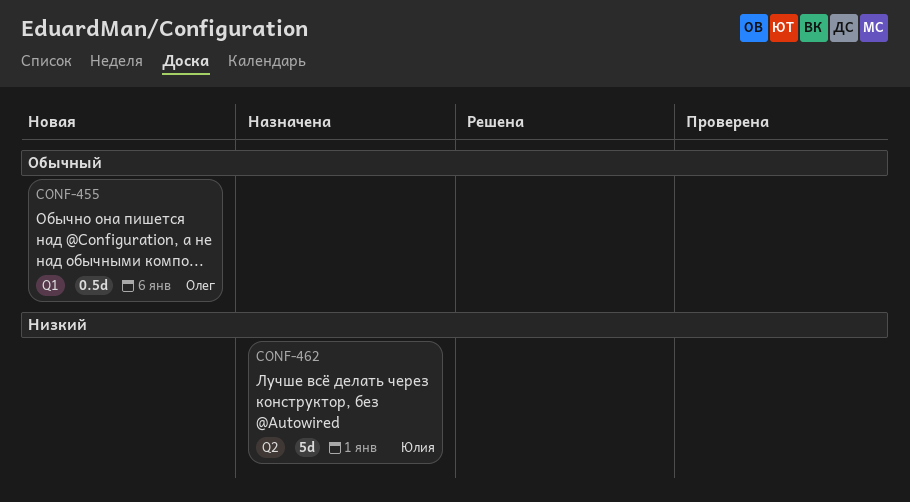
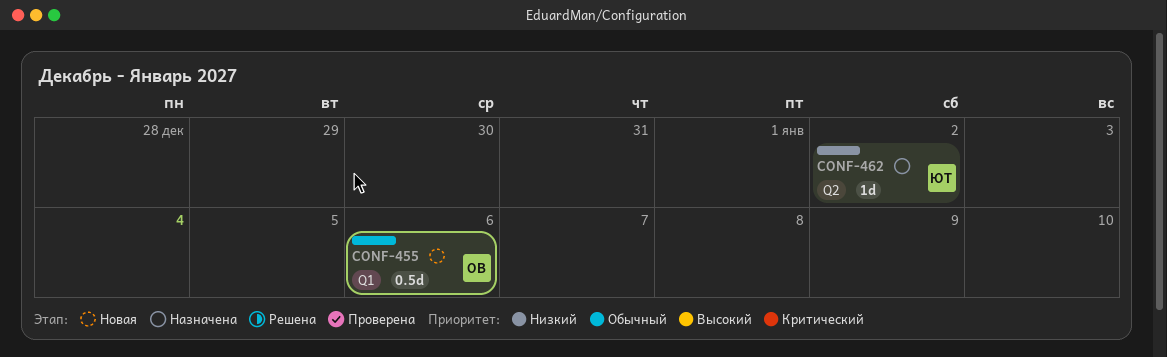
CONF-462, estimate: 5d -> 1d
CONF-462, due: Jan 1 -> Jan 2

